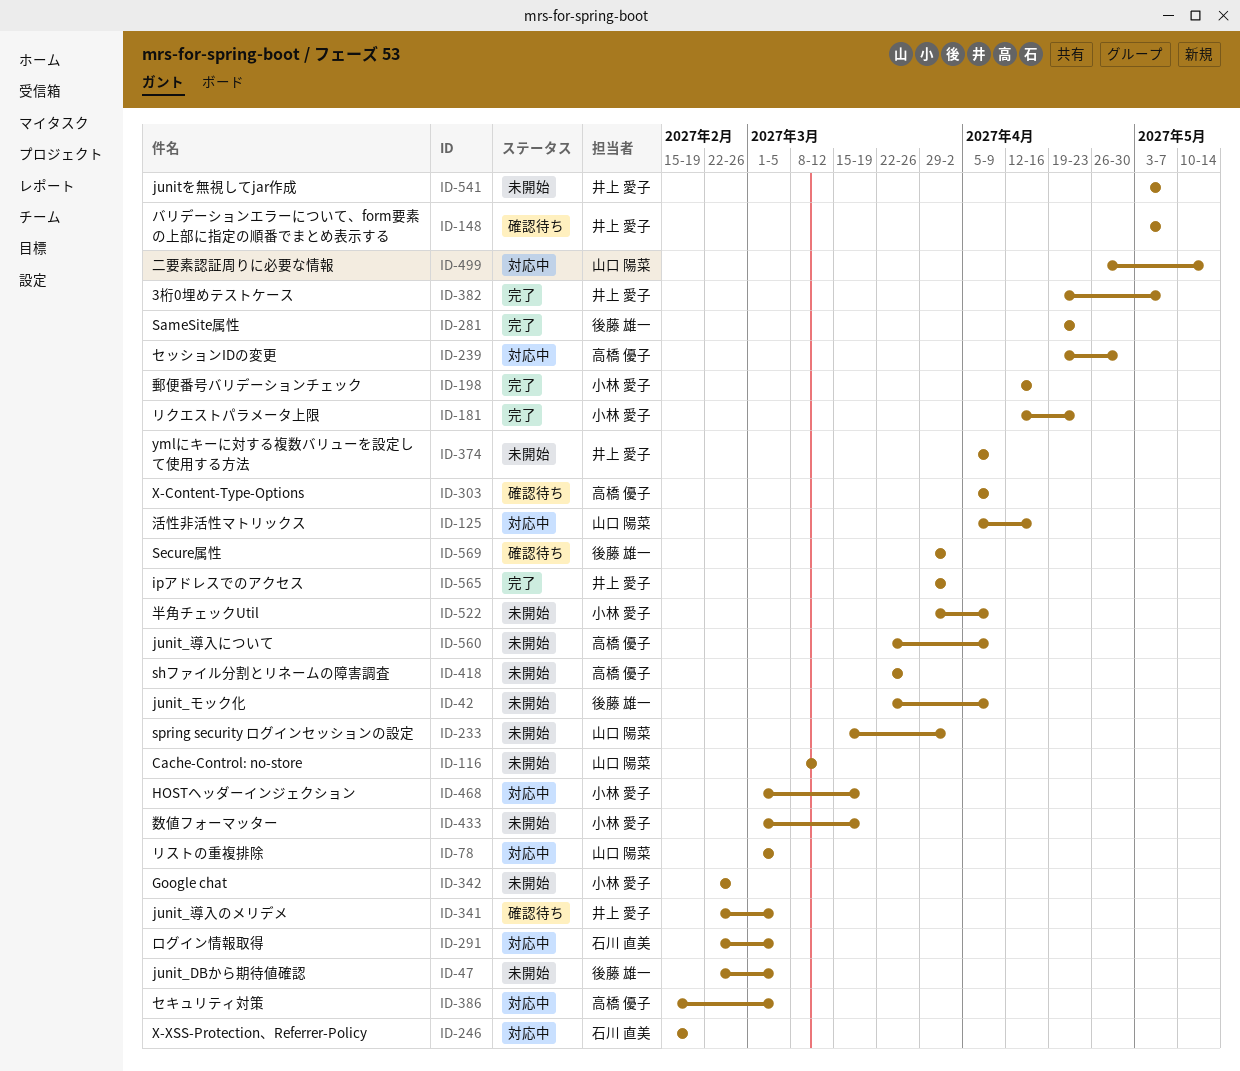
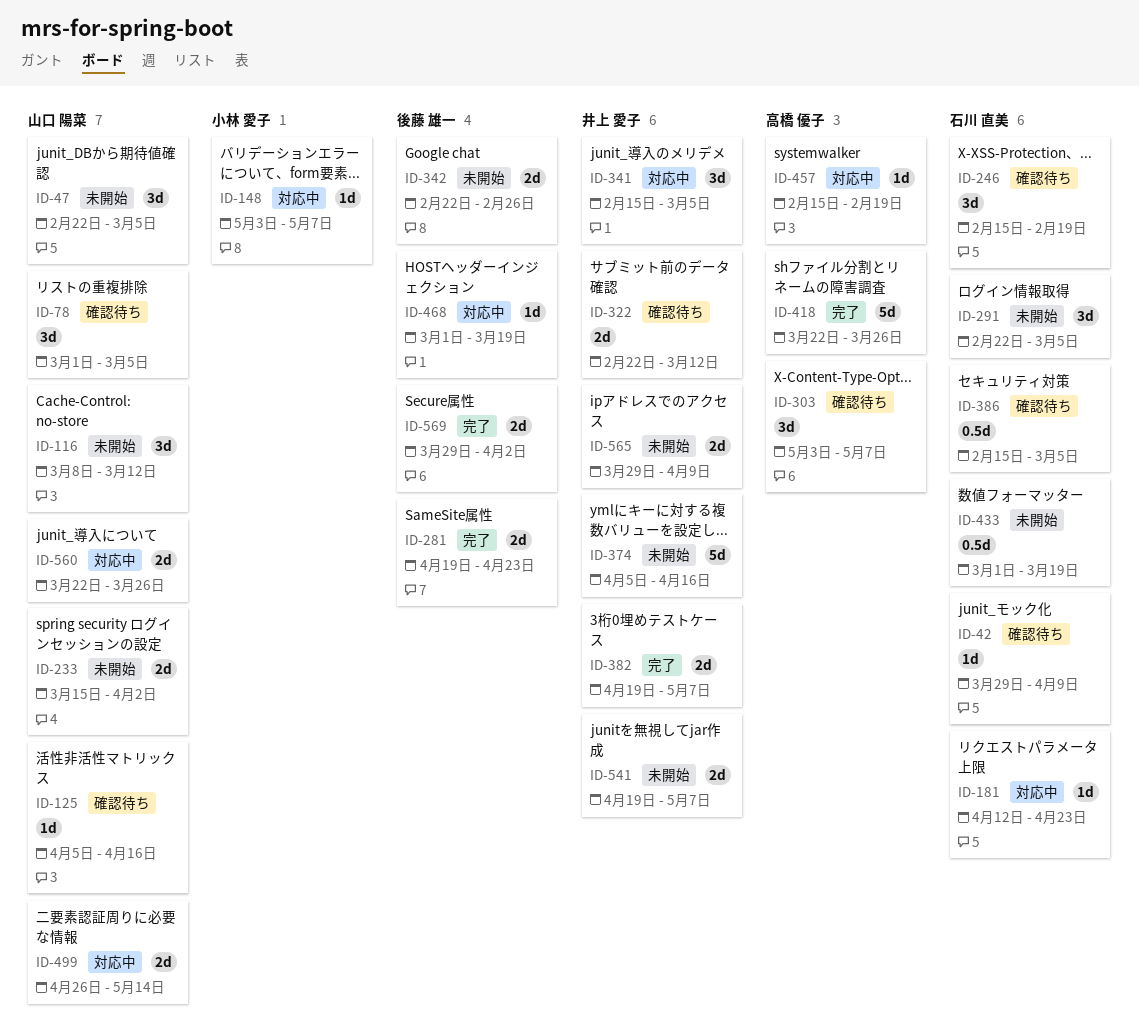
ID-42, status: 未開始 -> 確認待ち
ID-42, owner: 後藤 雄一 -> 石川 直美
ID-42, start: Mar 22 -> Mar 29
ID-47, owner: 後藤 雄一 -> 山口 陽菜
ID-78, status: 対応中 -> 確認待ち
ID-125, status: 対応中 -> 確認待ち
ID-148, status: 確認待ち -> 対応中
ID-148, owner: 井上 愛子 -> 小林 愛子
ID-181, status: 完了 -> 対応中
ID-181, owner: 小林 愛子 -> 石川 直美
ID-198: present -> none
ID-239: present -> none
ID-246, status: 対応中 -> 確認待ち
ID-291, status: 対応中 -> 未開始
ID-303, start: Apr 5 -> May 3
ID-303, due: Apr 9 -> May 7
ID-322: none -> present
ID-341, status: 確認待ち -> 対応中
ID-341, start: Feb 22 -> Feb 15
ID-342, owner: 小林 愛子 -> 後藤 雄一
ID-374, due: Apr 9 -> Apr 16
ID-386, status: 対応中 -> 確認待ち
ID-386, owner: 高橋 優子 -> 石川 直美
ID-418, status: 未開始 -> 完了
ID-433, owner: 小林 愛子 -> 石川 直美
ID-457: none -> present
ID-468, owner: 小林 愛子 -> 後藤 雄一
ID-522: present -> none
ID-541, start: May 3 -> Apr 19
ID-560, status: 未開始 -> 対応中
ID-560, owner: 高橋 優子 -> 山口 陽菜
ID-560, due: Apr 9 -> Mar 26
ID-565, status: 完了 -> 未開始
ID-565, due: Apr 2 -> Apr 9
ID-569, status: 確認待ち -> 完了

